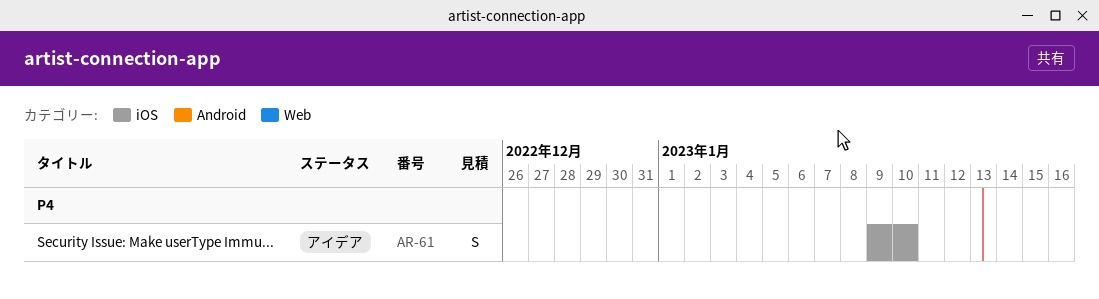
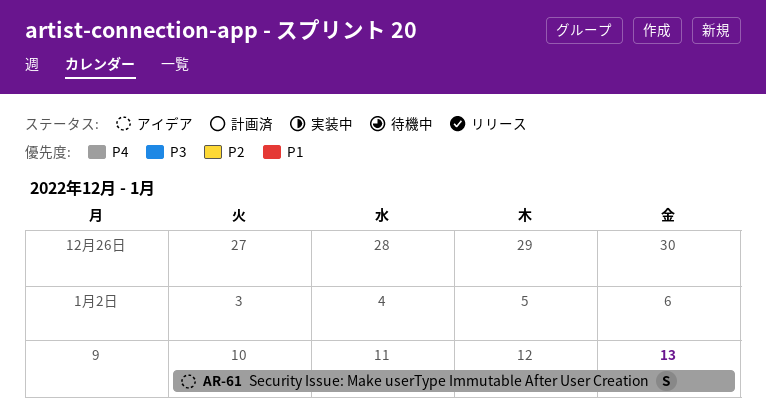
AR-61, start: Jan 9 -> Jan 10
AR-61, due: Jan 10 -> Jan 13

